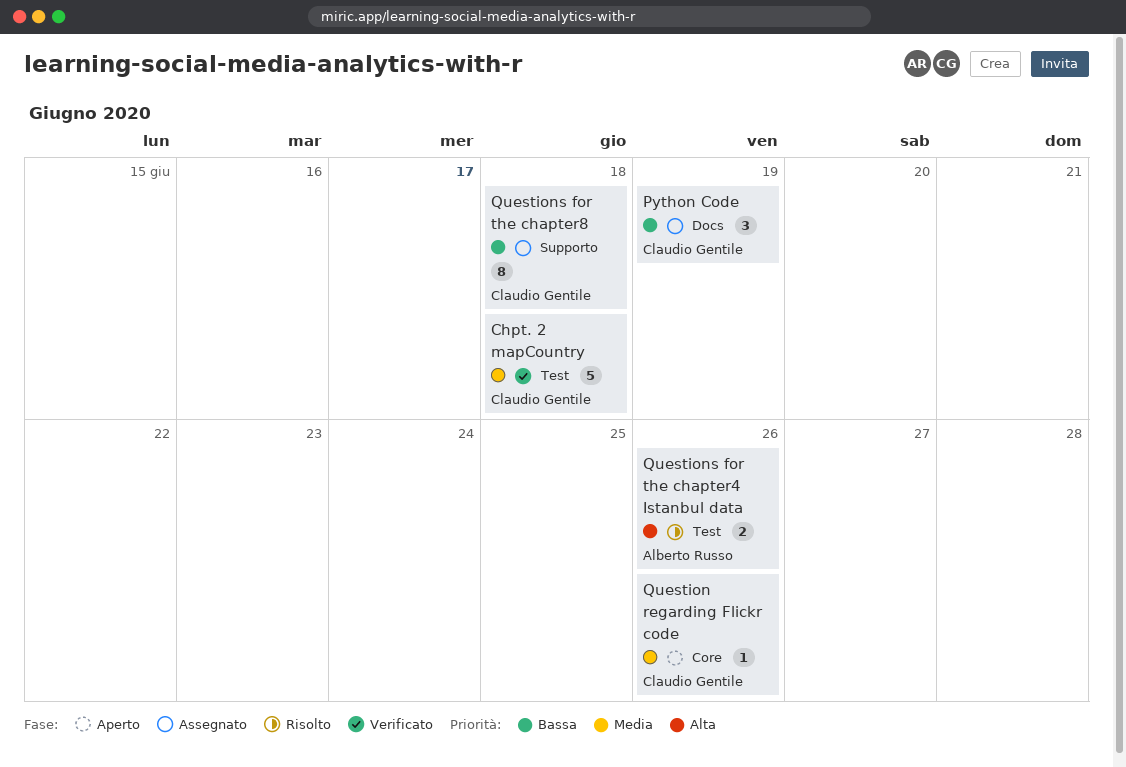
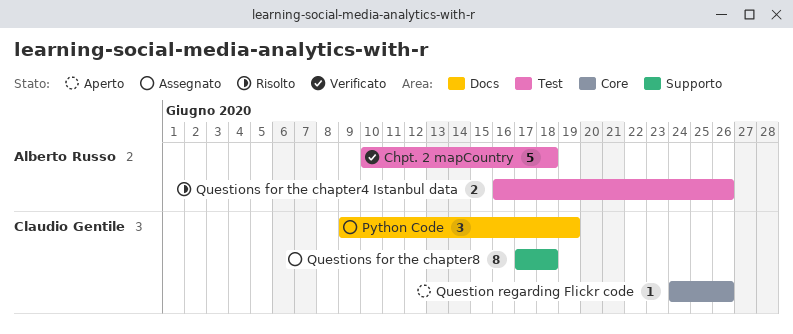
Chpt. 2 mapCountry, owner: Claudio Gentile -> Alberto Russo

